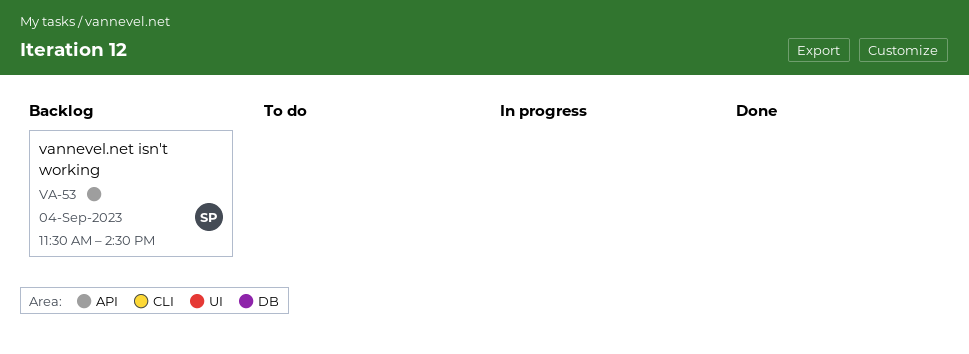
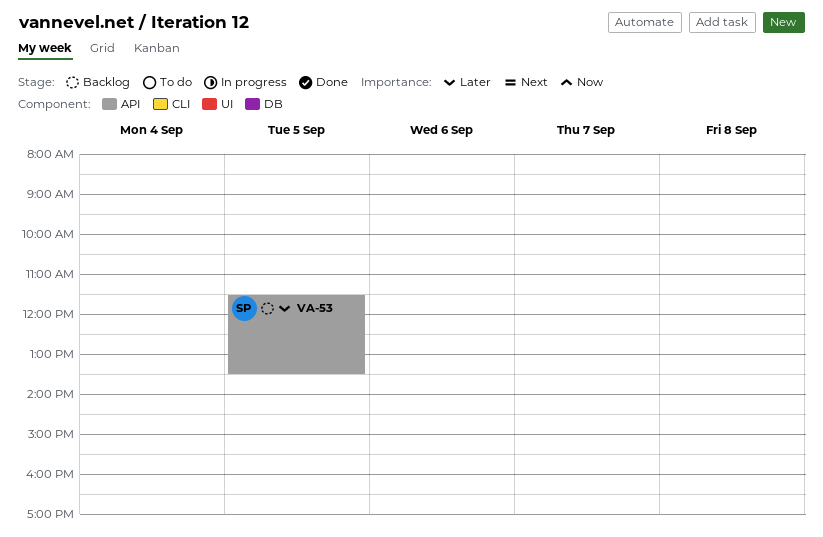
VA-53, day: Sep 4 -> Sep 5
VA-53, ends: 14:30 -> 13:30

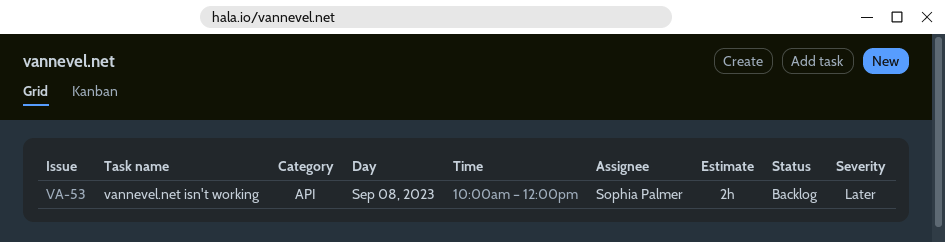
VA-53, day: Sep 5 -> Sep 8
VA-53, begins: 11:30 -> 10:00
VA-53, ends: 13:30 -> 12:00

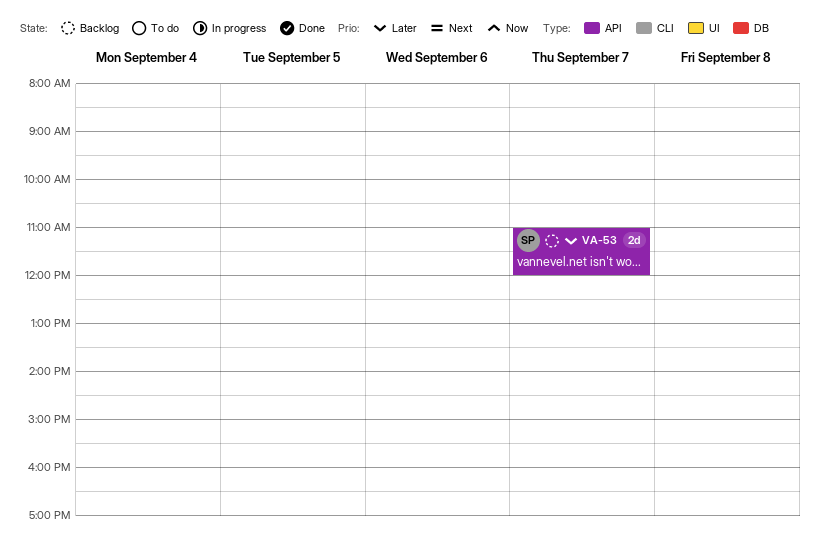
VA-53, estimate: 2h -> 2d
VA-53, day: Sep 8 -> Sep 7
VA-53, begins: 10:00 -> 11:00

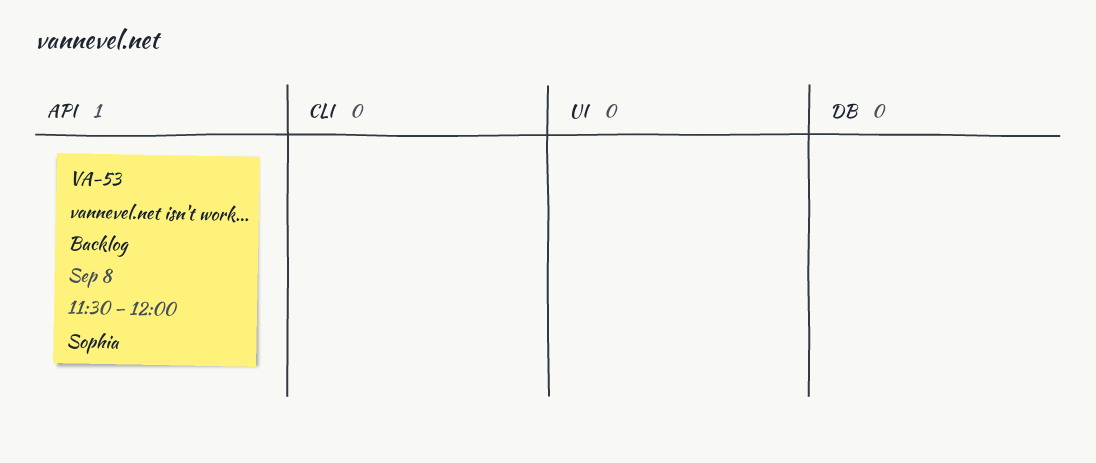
VA-53, day: Sep 7 -> Sep 8
VA-53, begins: 11:00 -> 11:30

